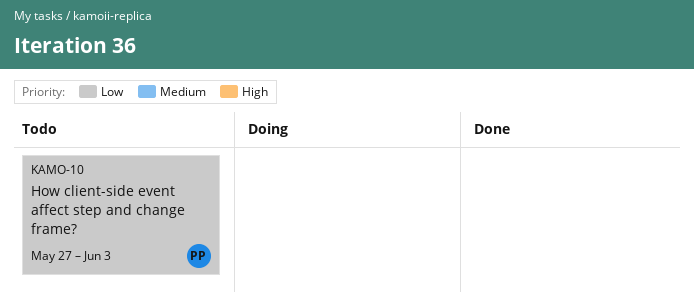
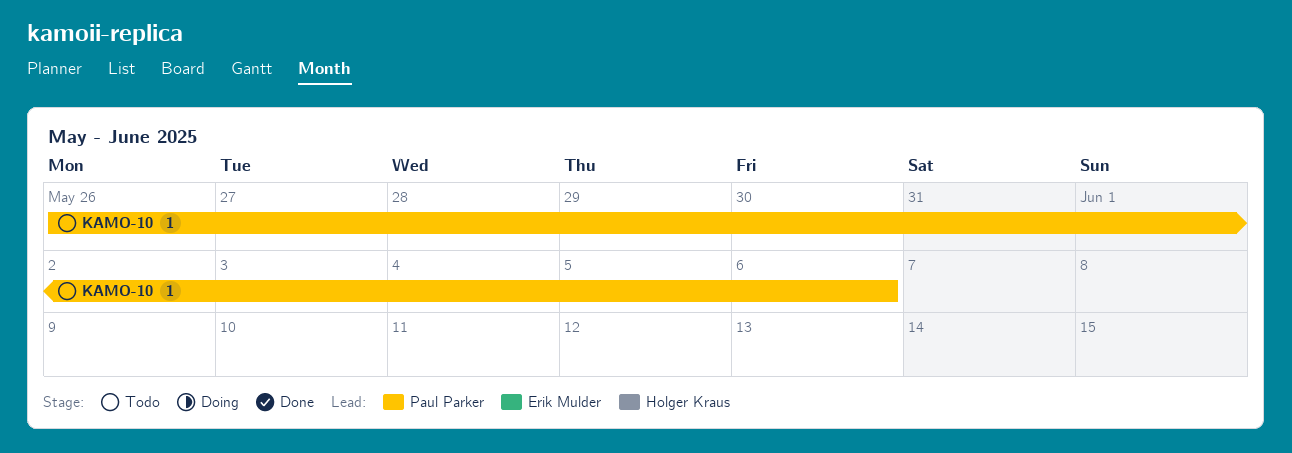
KAMO-10, start: May 27 -> May 26
KAMO-10, due: Jun 3 -> Jun 6

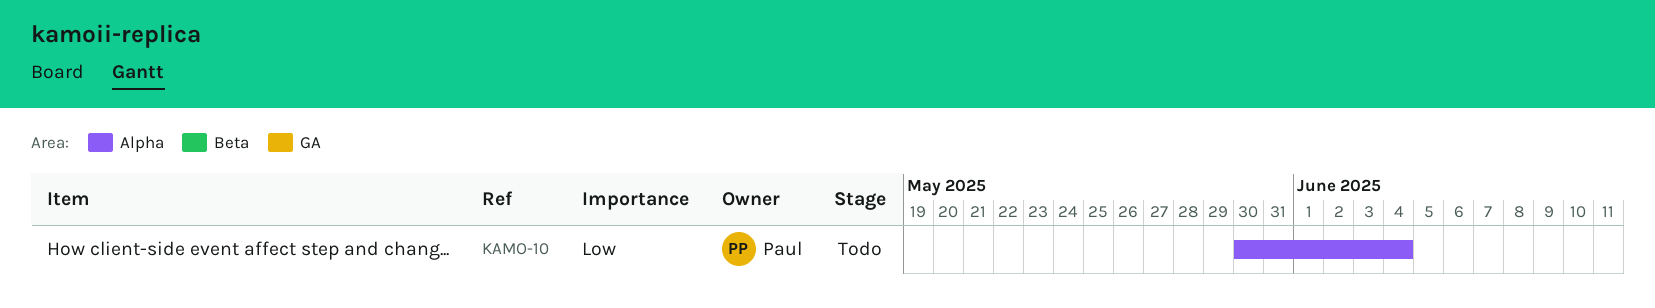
KAMO-10, start: May 26 -> May 30
KAMO-10, due: Jun 6 -> Jun 4

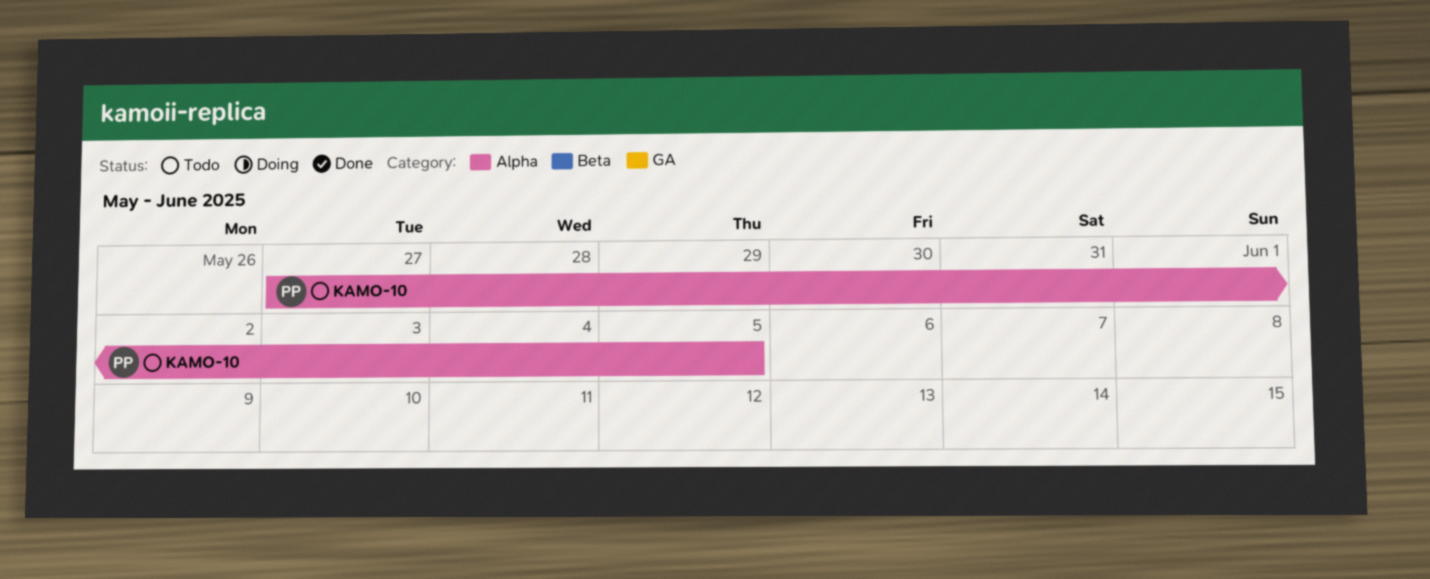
KAMO-10, start: May 30 -> May 27
KAMO-10, due: Jun 4 -> Jun 5

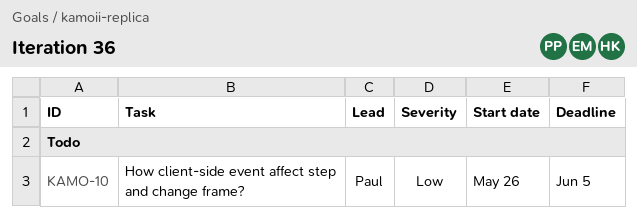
KAMO-10, start: May 27 -> May 26

